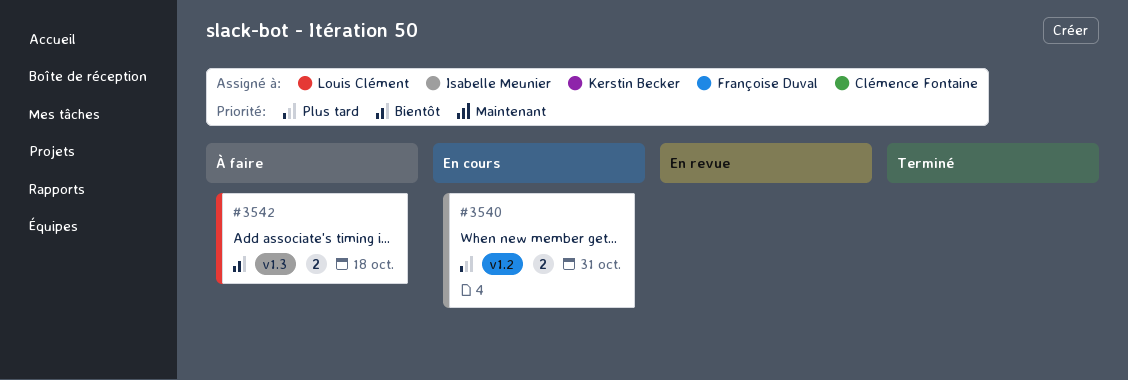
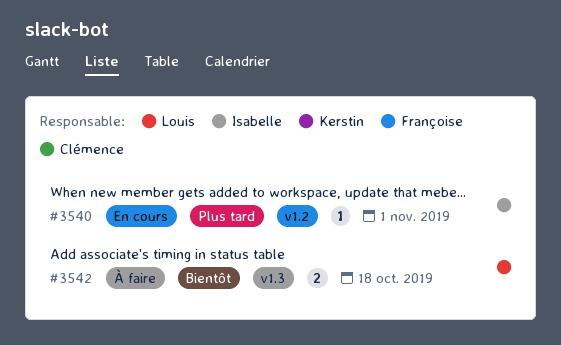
#3540, estimate: 2 -> 1
#3540, due: Oct 31 -> Nov 1

